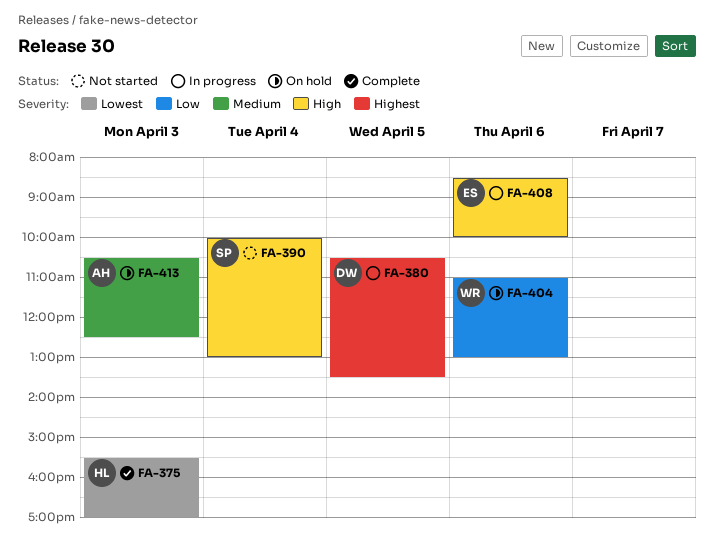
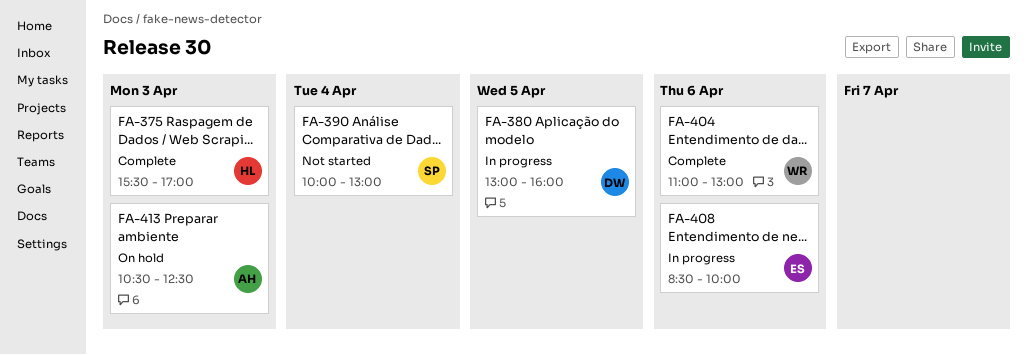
FA-380, begins: 10:30 -> 13:00
FA-380, ends: 13:30 -> 16:00
FA-404, status: On hold -> Complete

